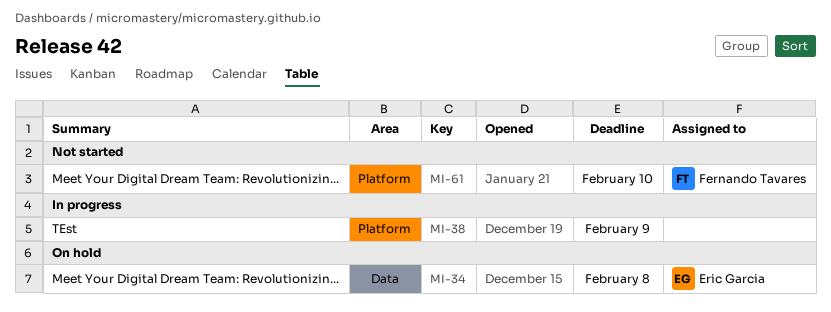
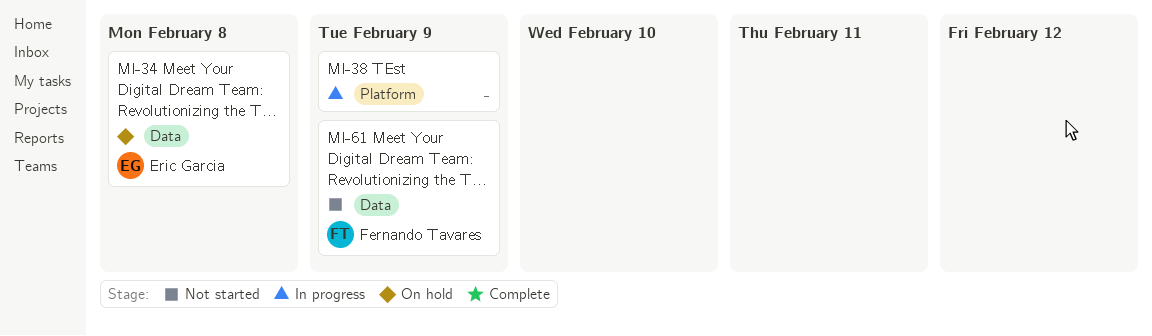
MI-61, label: Platform -> Data
MI-61, due: Feb 10 -> Feb 9

